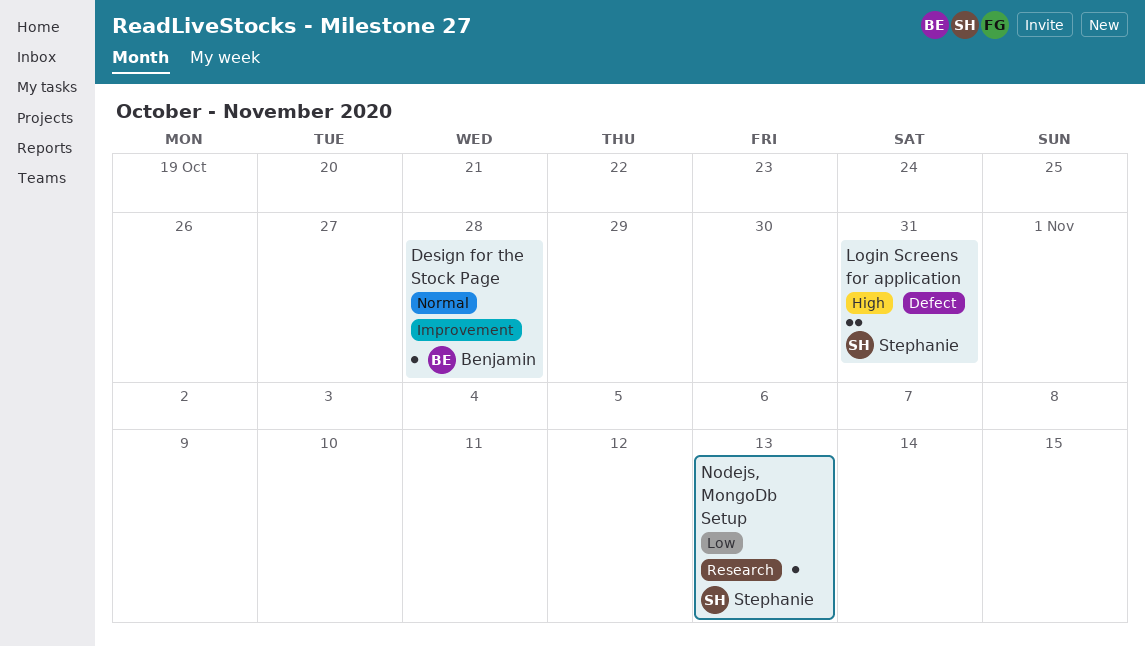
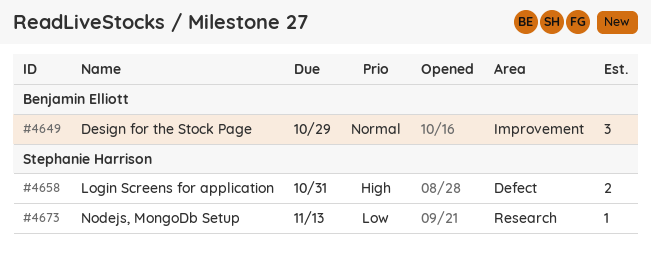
Design for the Stock Page, estimate: 1 -> 3
Design for the Stock Page, due: Oct 28 -> Oct 29

